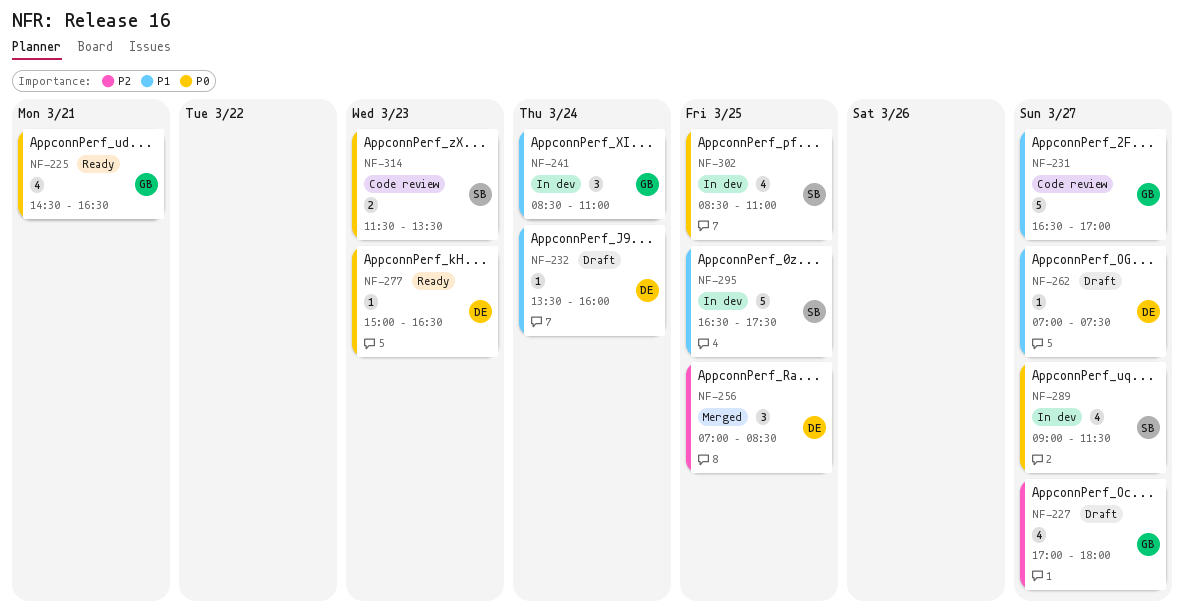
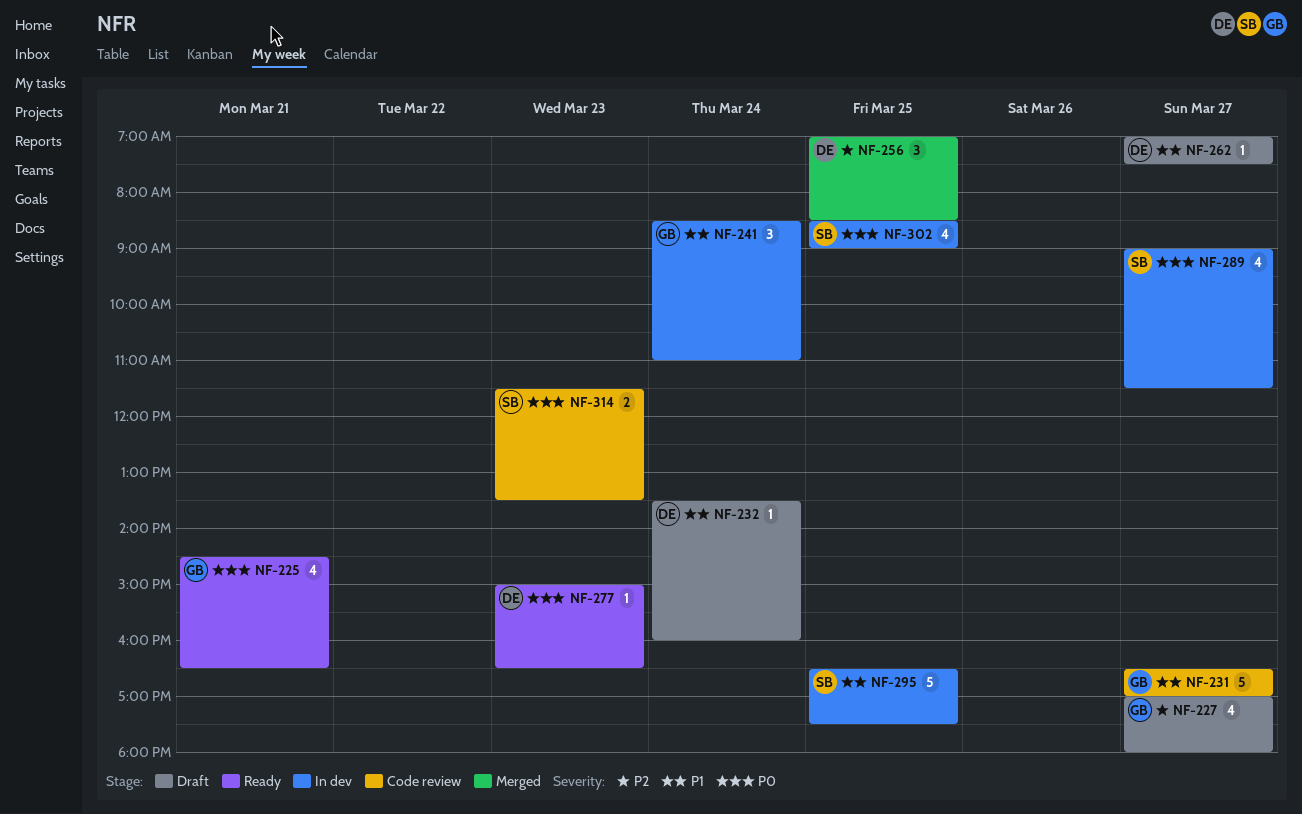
NF-302, ends: 11:00 -> 09:00

